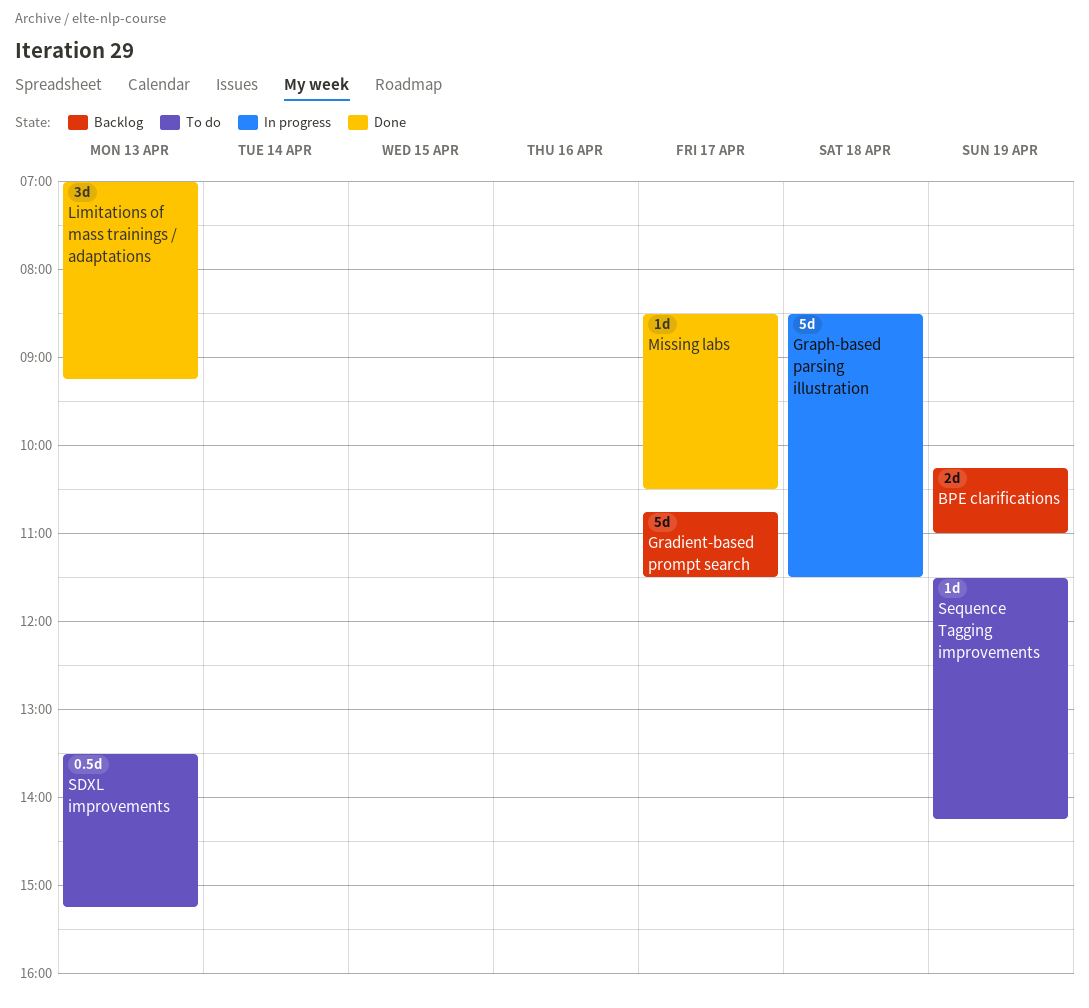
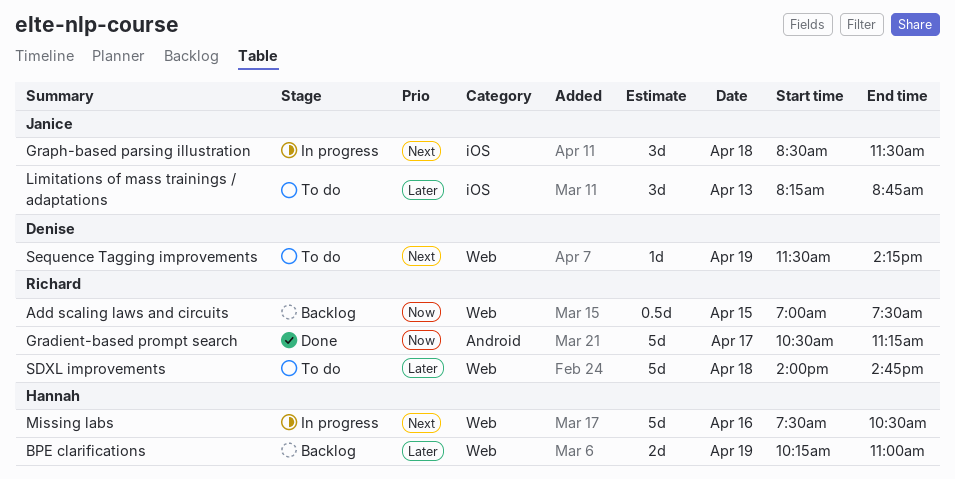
Add scaling laws and circuits: none -> present
Gradient-based prompt search, status: Backlog -> Done
Gradient-based prompt search, begins: 10:45 -> 10:30
Gradient-based prompt search, ends: 11:30 -> 11:15
Graph-based parsing illustration, estimate: 5d -> 3d
Limitations of mass trainings / adaptations, status: Done -> To do
Limitations of mass trainings / adaptations, begins: 07:00 -> 08:15
Limitations of mass trainings / adaptations, ends: 09:15 -> 08:45
Missing labs, status: Done -> In progress
Missing labs, estimate: 1d -> 5d
Missing labs, day: Apr 17 -> Apr 16
Missing labs, begins: 08:30 -> 07:30
SDXL improvements, estimate: 0.5d -> 5d
SDXL improvements, day: Apr 13 -> Apr 18
SDXL improvements, begins: 13:30 -> 14:00
SDXL improvements, ends: 15:15 -> 14:45

